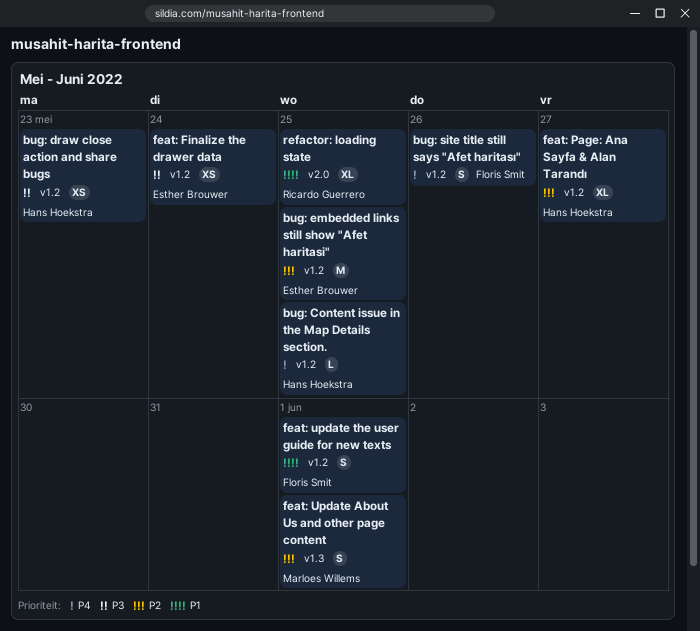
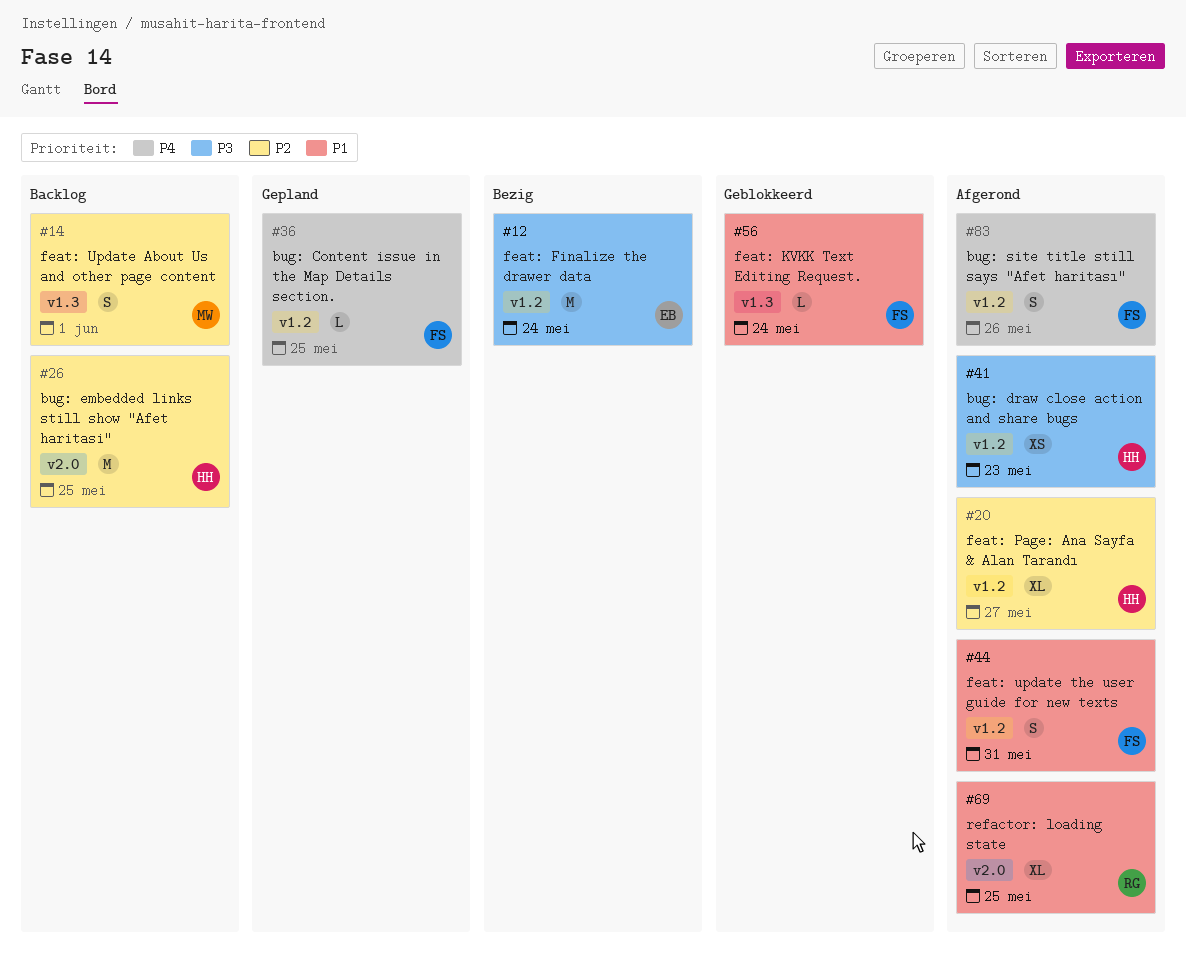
bug: Content issue in the Map Details section., owner: Hans Hoekstra -> Floris Smit
bug: embedded links still show "Afet haritasi", owner: Esther Brouwer -> Hans Hoekstra
bug: embedded links still show "Afet haritasi", label: v1.2 -> v2.0
feat: Finalize the drawer data, estimate: XS -> M
feat: KVKK Text Editing Request.: none -> present
feat: update the user guide for new texts, due: Jun 1 -> May 31

